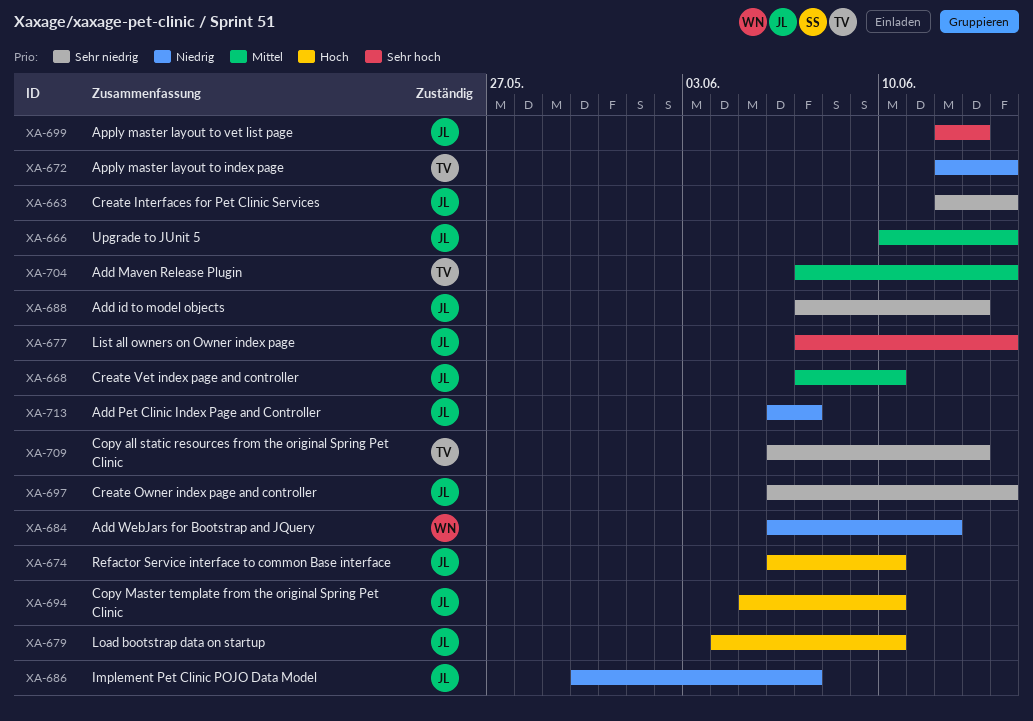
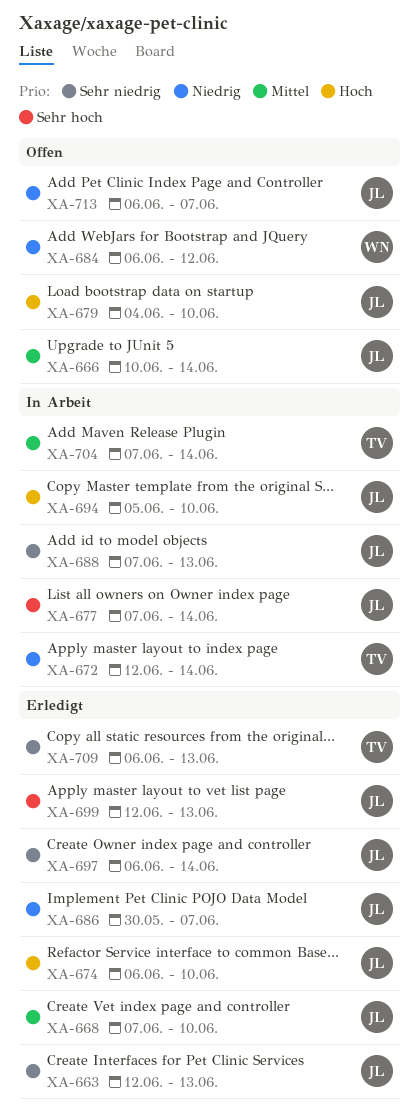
XA-663, due: Jun 14 -> Jun 13

